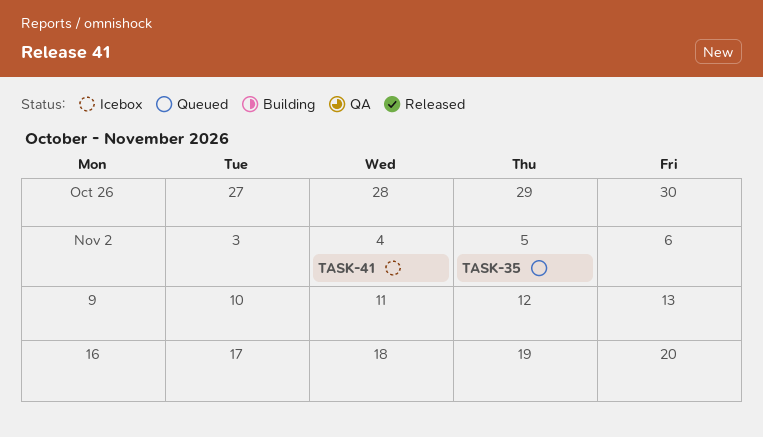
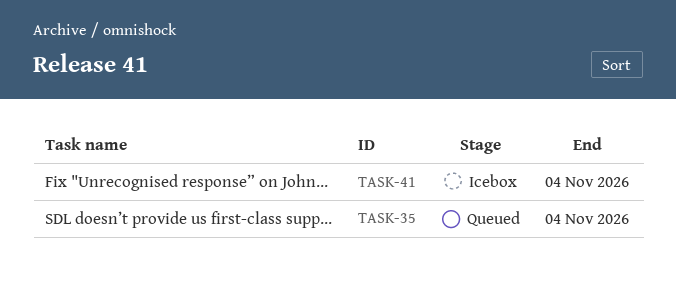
TASK-35, due: Nov 5 -> Nov 4

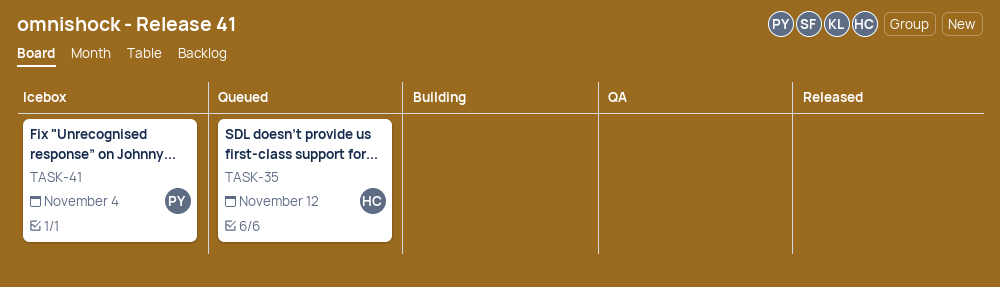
TASK-35, due: Nov 4 -> Nov 12

